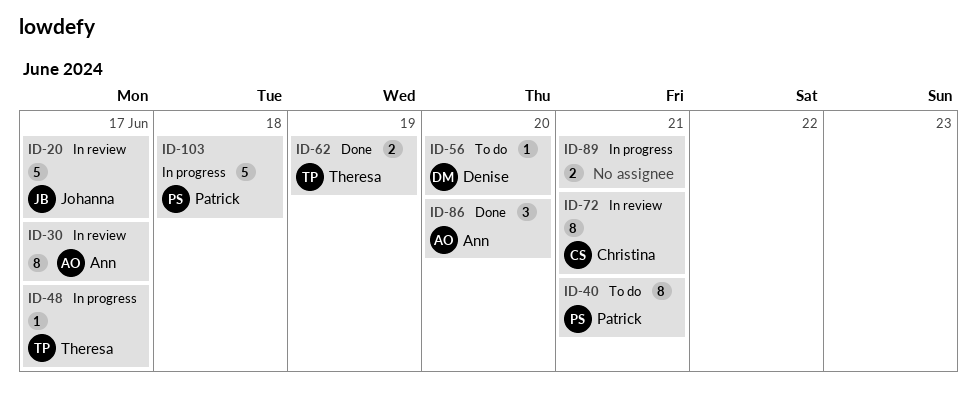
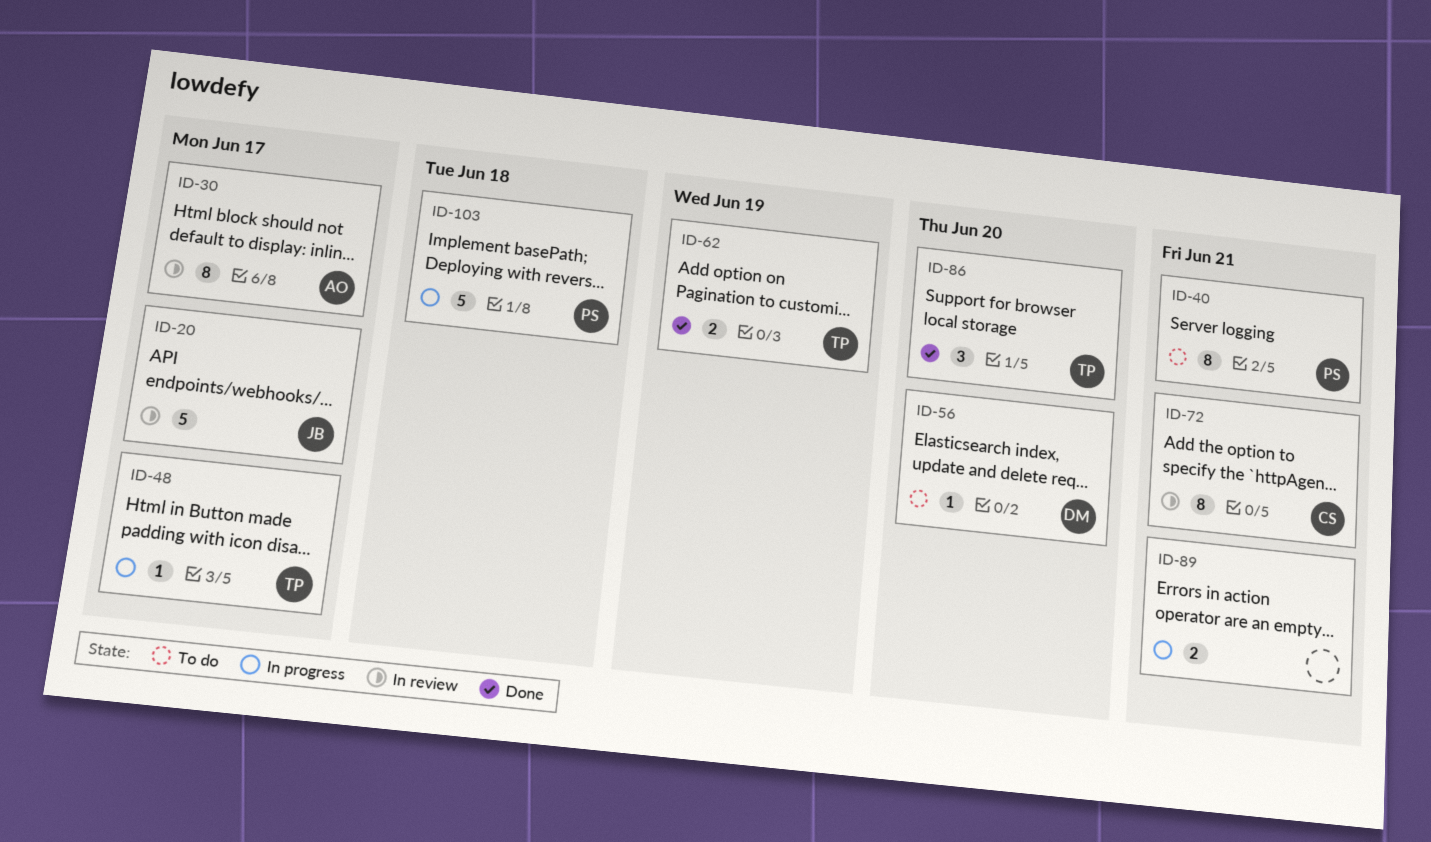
ID-86, owner: Ann -> Theresa

